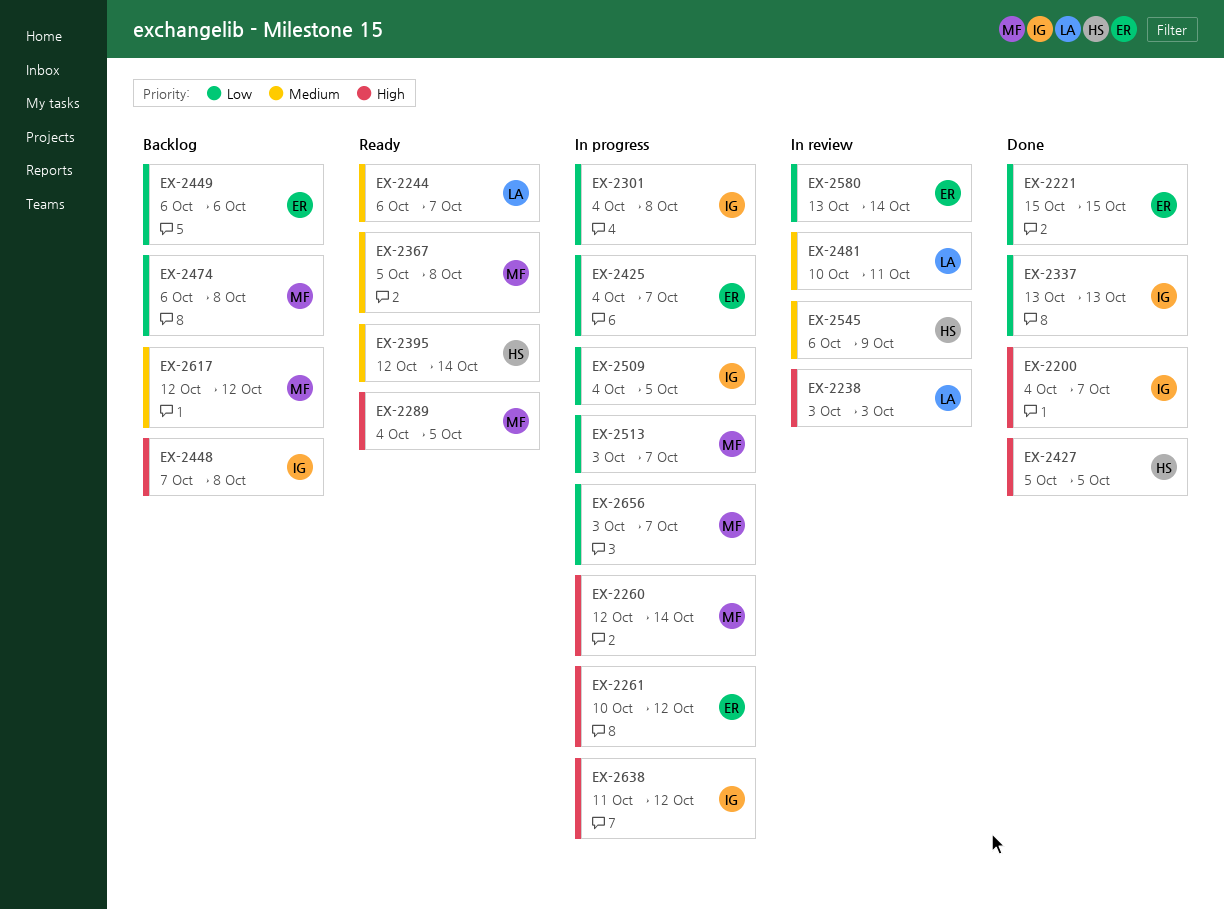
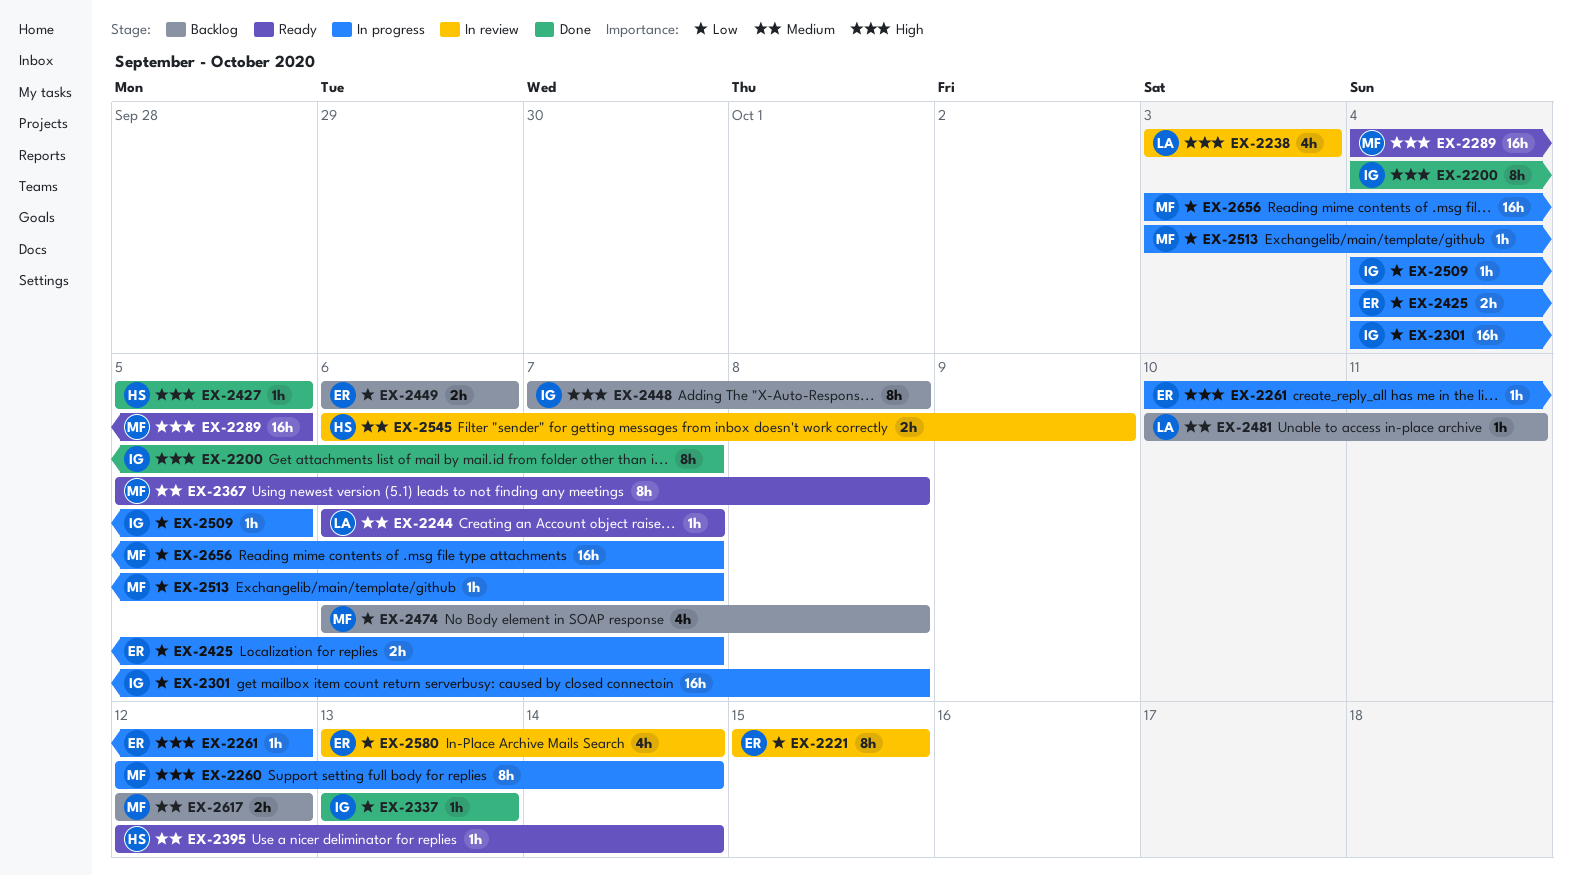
EX-2221, status: Done -> In review
EX-2481, status: In review -> Backlog
EX-2638: present -> none

